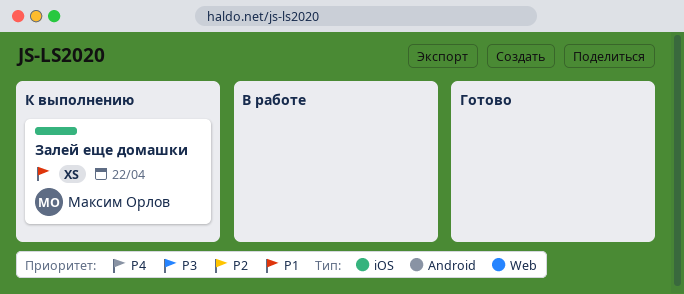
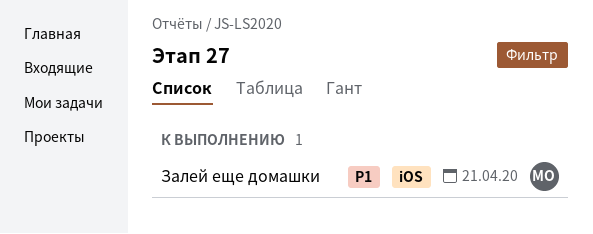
Залей еще домашки, due: Apr 22 -> Apr 21

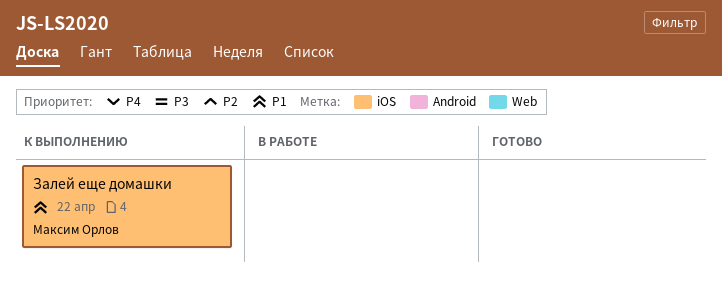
Залей еще домашки, due: Apr 21 -> Apr 22

